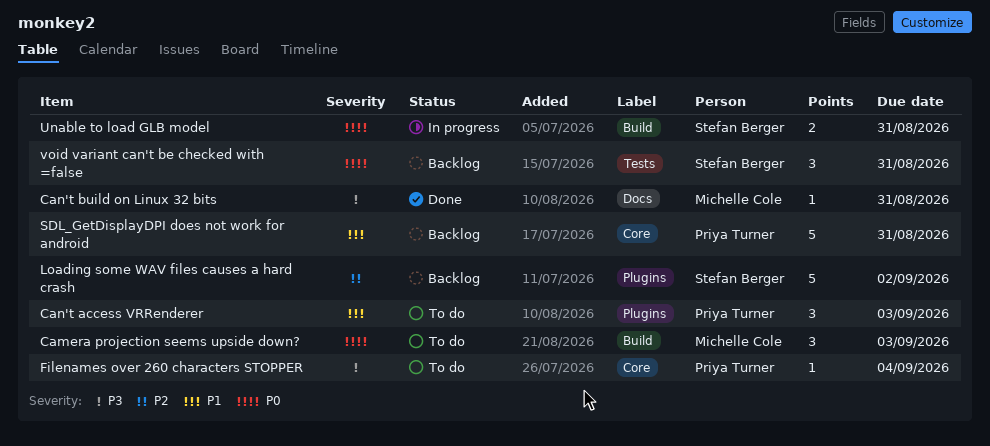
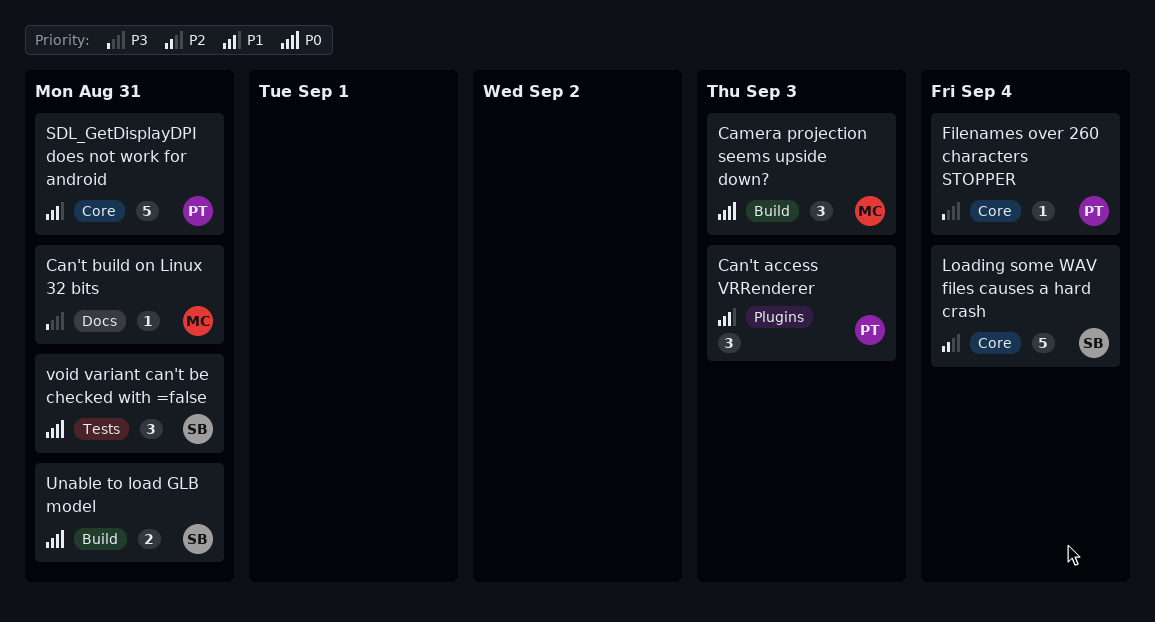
Loading some WAV files causes a hard crash, label: Plugins -> Core
Loading some WAV files causes a hard crash, due: Sep 2 -> Sep 4

